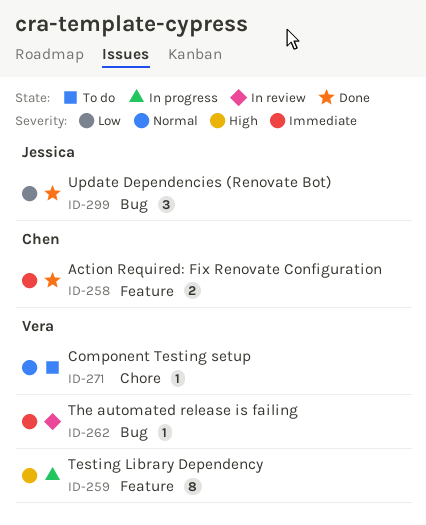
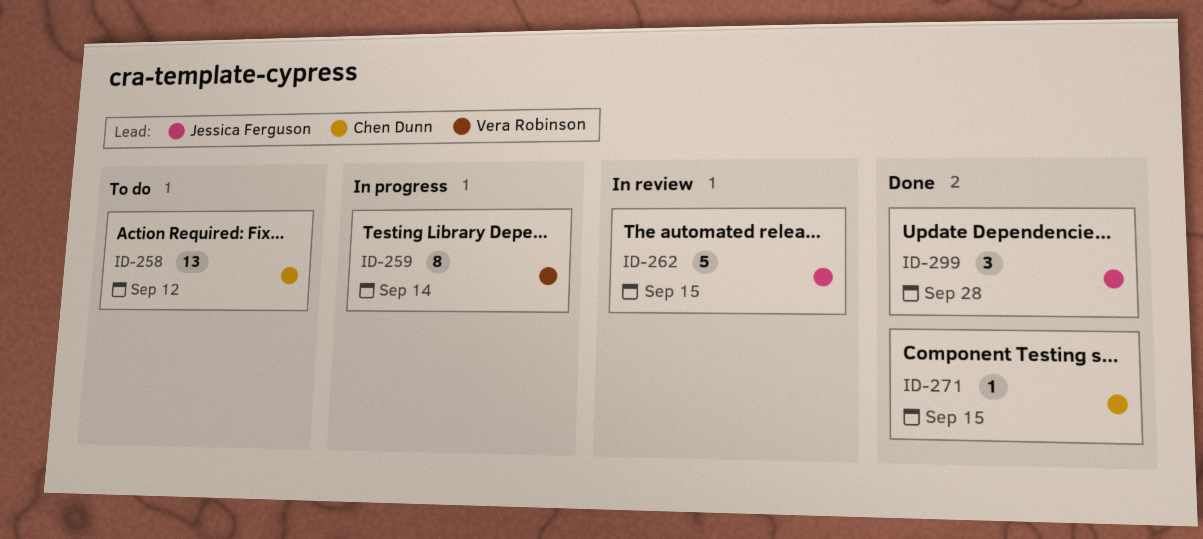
ID-258, status: Done -> To do
ID-258, estimate: 2 -> 13
ID-262, owner: Vera Robinson -> Jessica Ferguson
ID-262, estimate: 1 -> 5
ID-271, status: To do -> Done
ID-271, owner: Vera Robinson -> Chen Dunn

